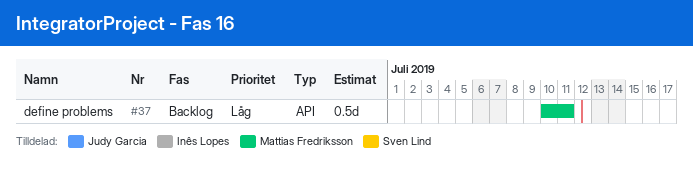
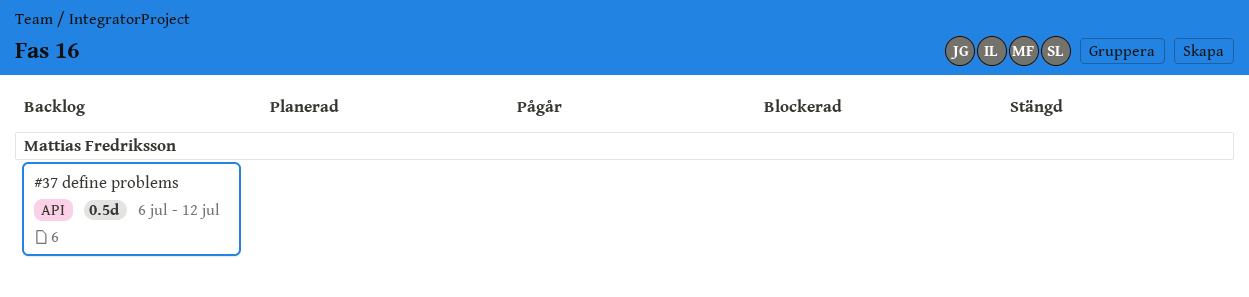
#37, start: Jul 10 -> Jul 6
#37, due: Jul 11 -> Jul 12

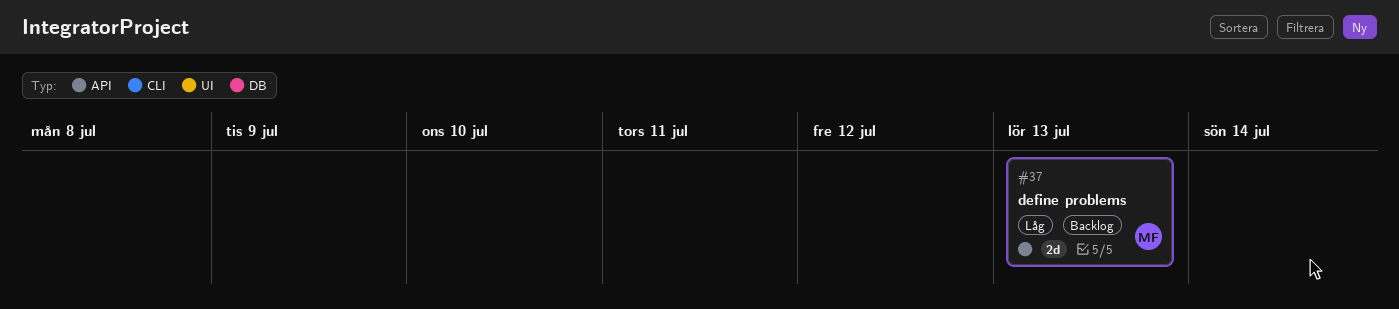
#37, estimate: 0.5d -> 2d
#37, due: Jul 12 -> Jul 13

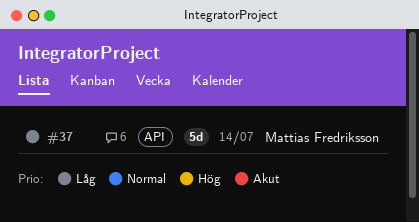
#37, estimate: 2d -> 5d
#37, due: Jul 13 -> Jul 14

